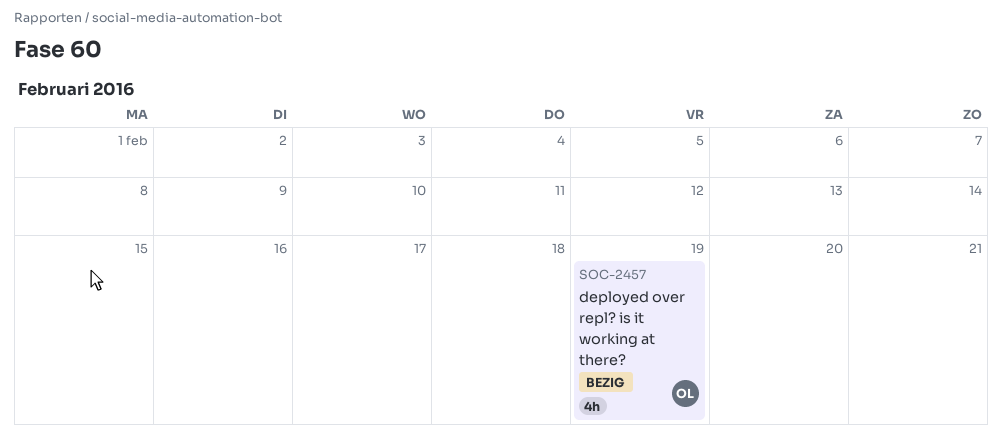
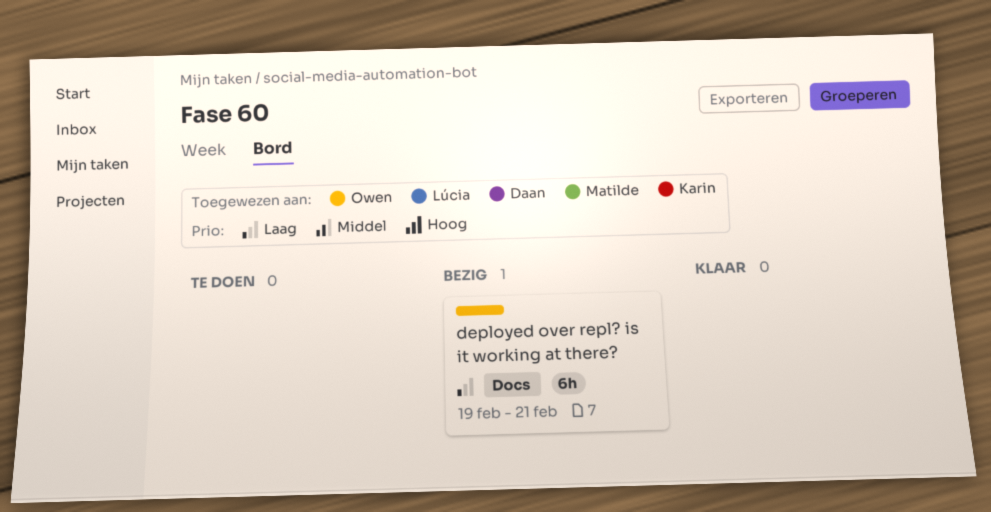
deployed over repl? is it working at there?, estimate: 4h -> 6h
deployed over repl? is it working at there?, due: Feb 19 -> Feb 21

